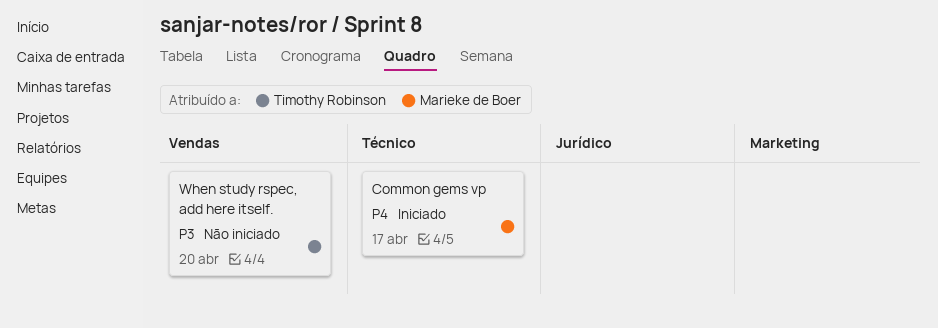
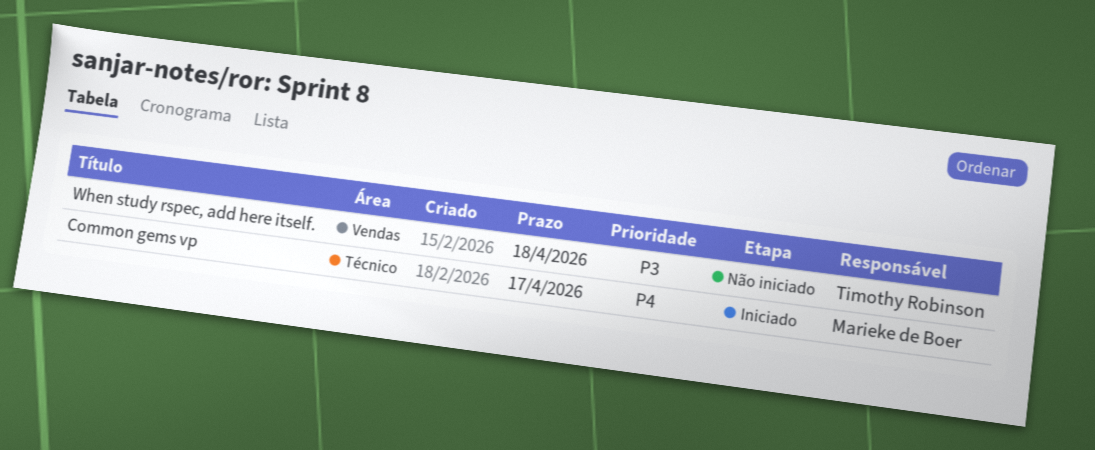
When study rspec, add here itself., due: Apr 20 -> Apr 18

